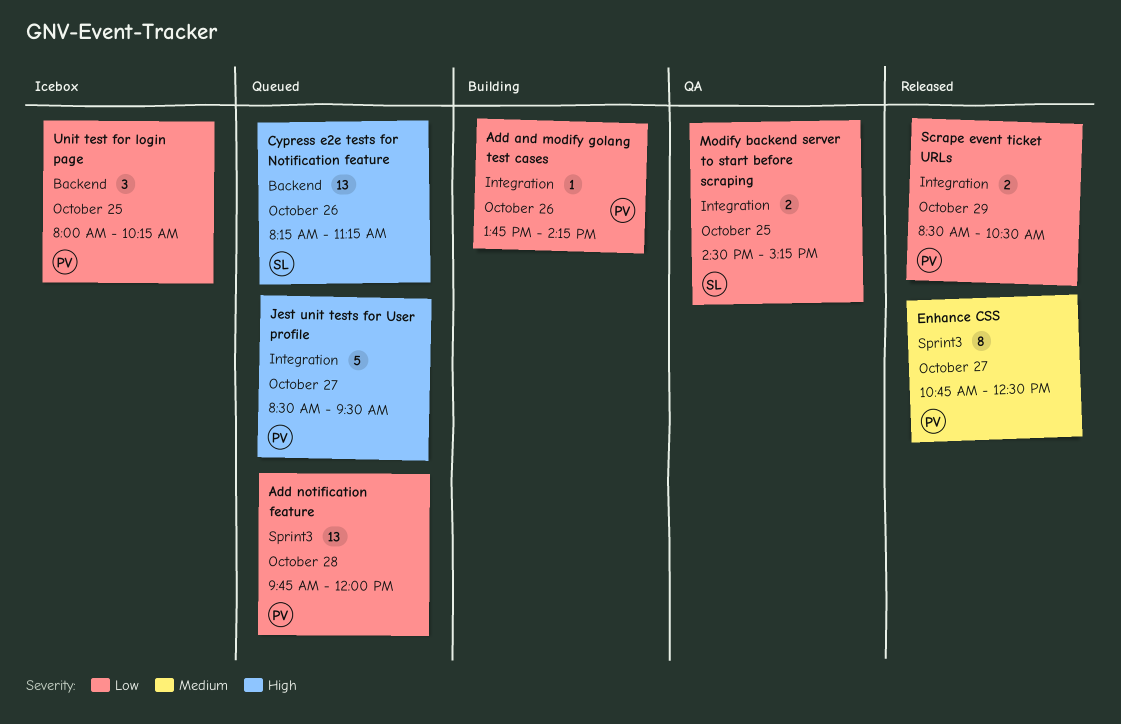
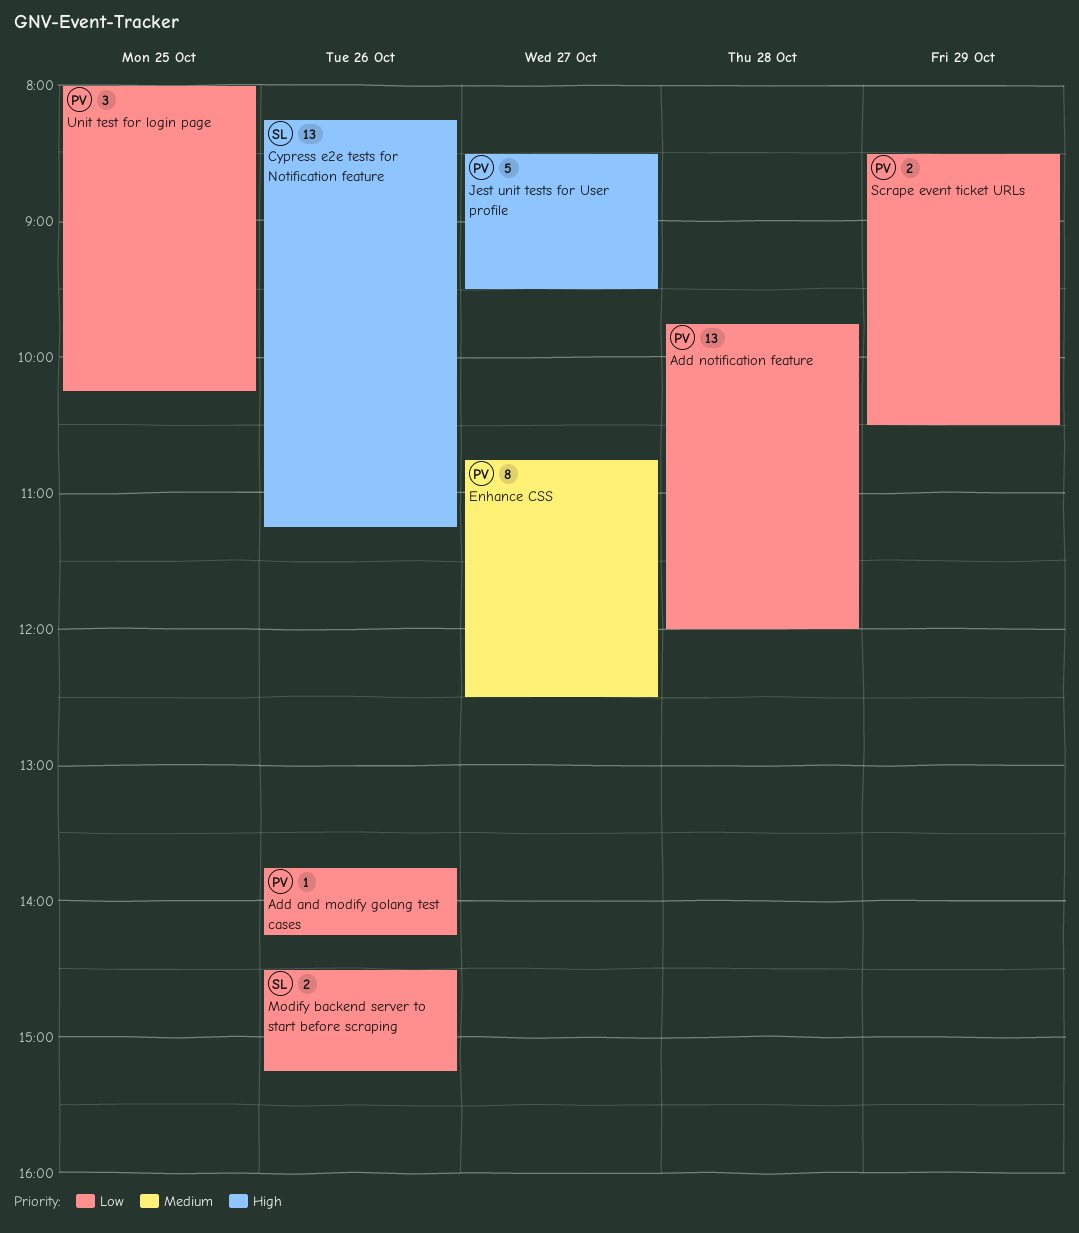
Modify backend server to start before scraping, day: Oct 25 -> Oct 26

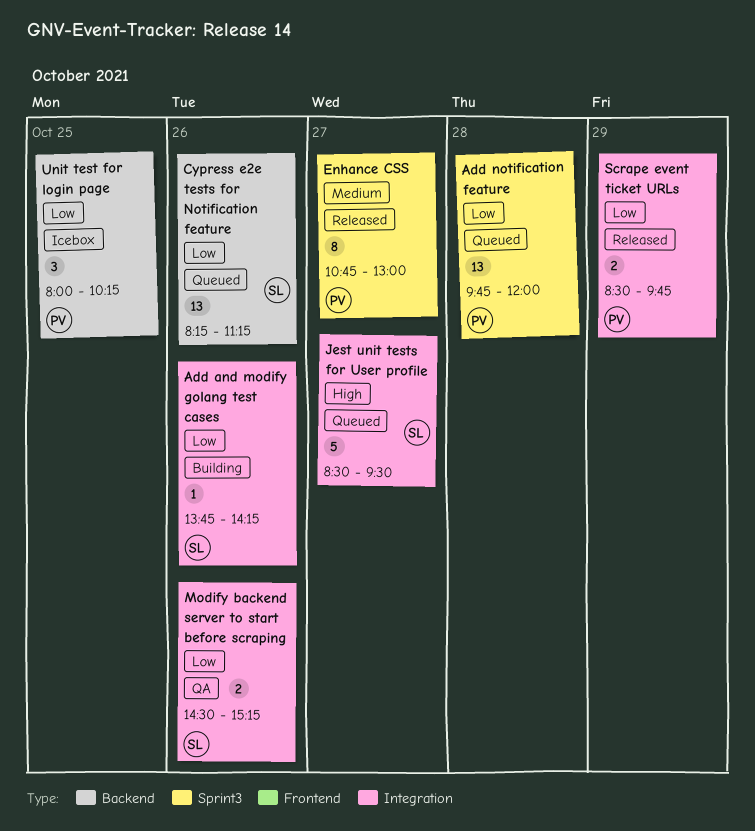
Add and modify golang test cases, owner: PV -> SL
Cypress e2e tests for Notification feature, priority: High -> Low
Enhance CSS, ends: 12:30 -> 13:00
Jest unit tests for User profile, owner: PV -> SL
Scrape event ticket URLs, ends: 10:30 -> 09:45

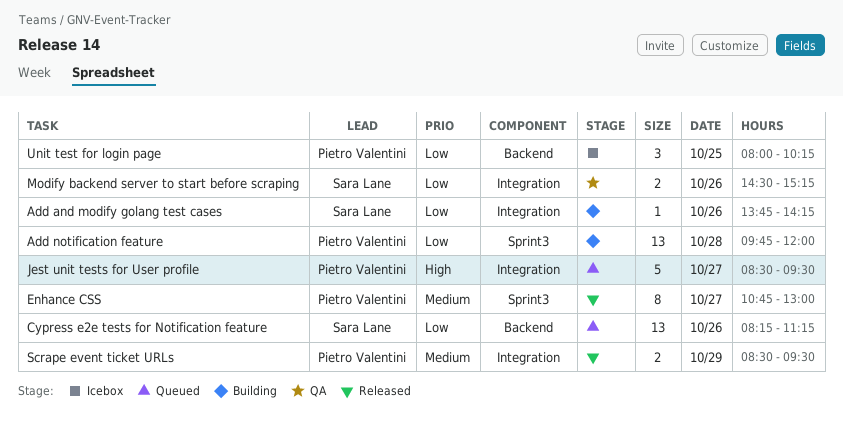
Add notification feature, status: Queued -> Building
Jest unit tests for User profile, owner: Sara Lane -> Pietro Valentini
Scrape event ticket URLs, priority: Low -> Medium
Scrape event ticket URLs, ends: 09:45 -> 09:30

